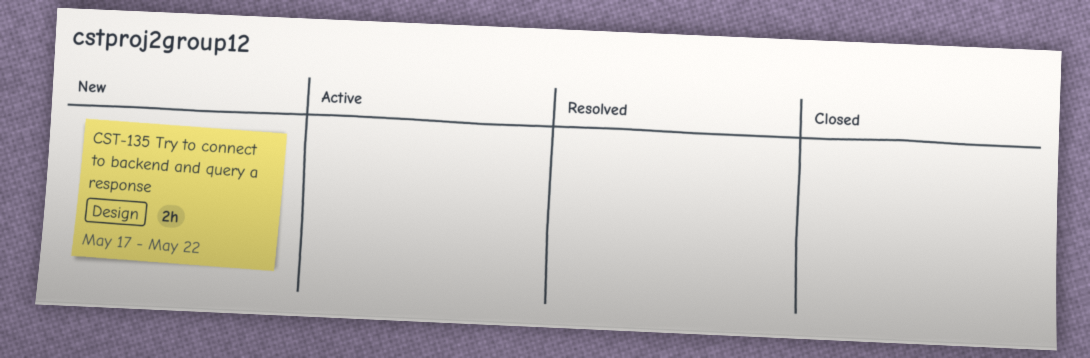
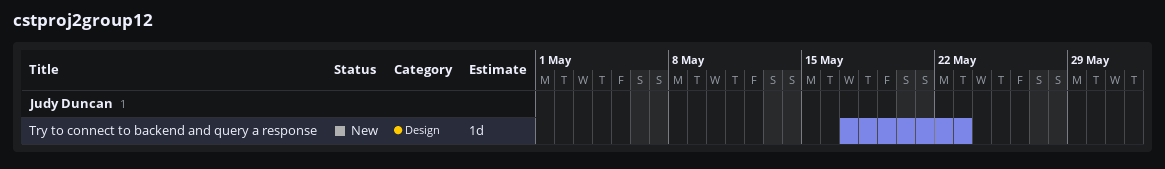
Try to connect to backend and query a response, estimate: 2h -> 1d
Try to connect to backend and query a response, due: May 22 -> May 23

